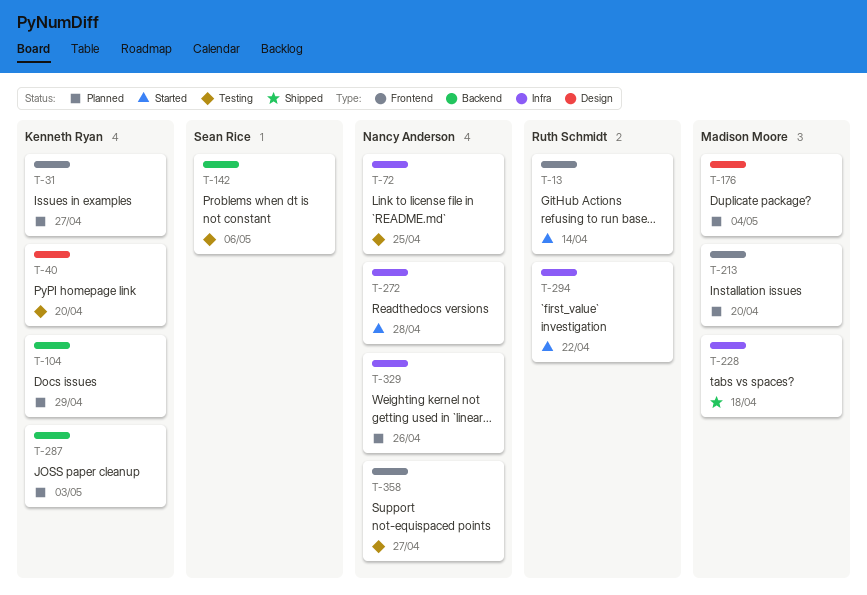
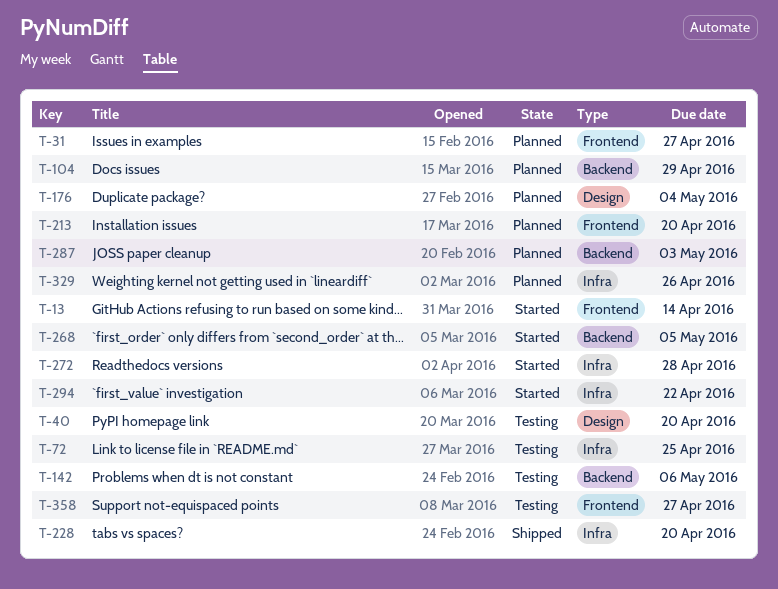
T-228, due: Apr 18 -> Apr 20
T-268: none -> present

